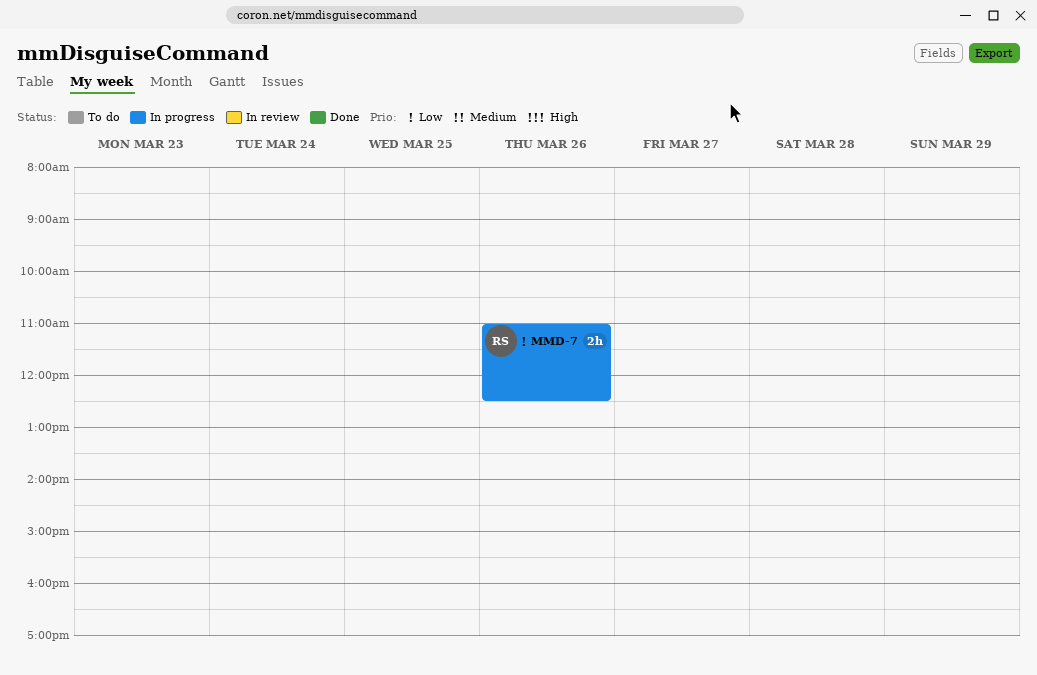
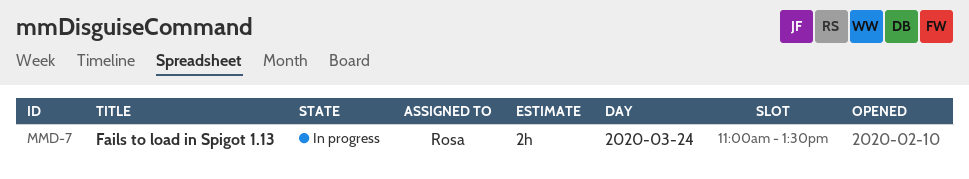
MMD-7, day: Mar 26 -> Mar 24
MMD-7, ends: 12:30 -> 13:30

